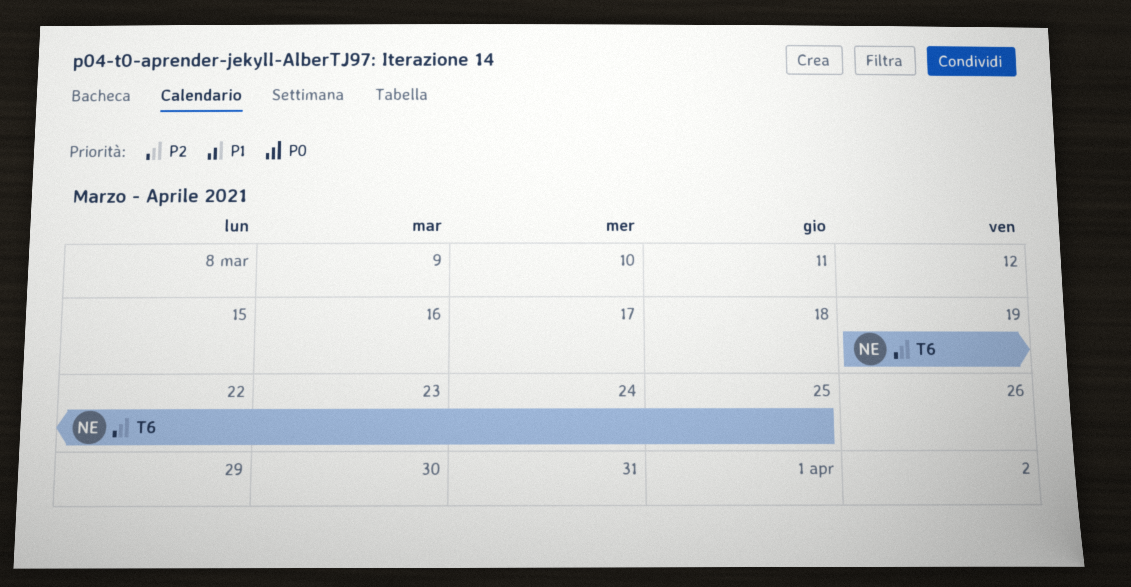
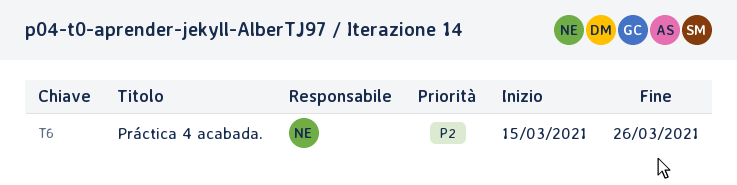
T6, start: Mar 19 -> Mar 15
T6, due: Mar 25 -> Mar 26

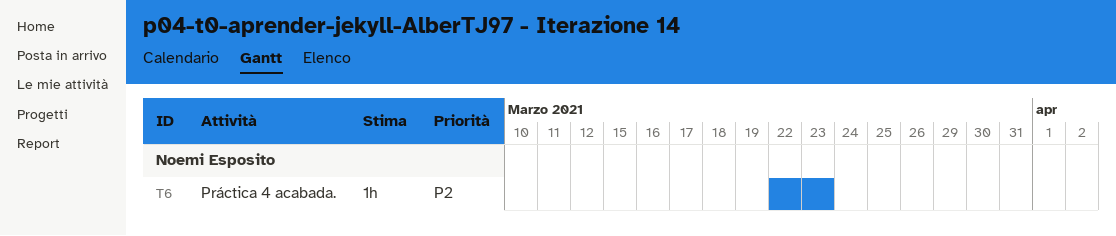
T6, start: Mar 15 -> Mar 22
T6, due: Mar 26 -> Mar 23

